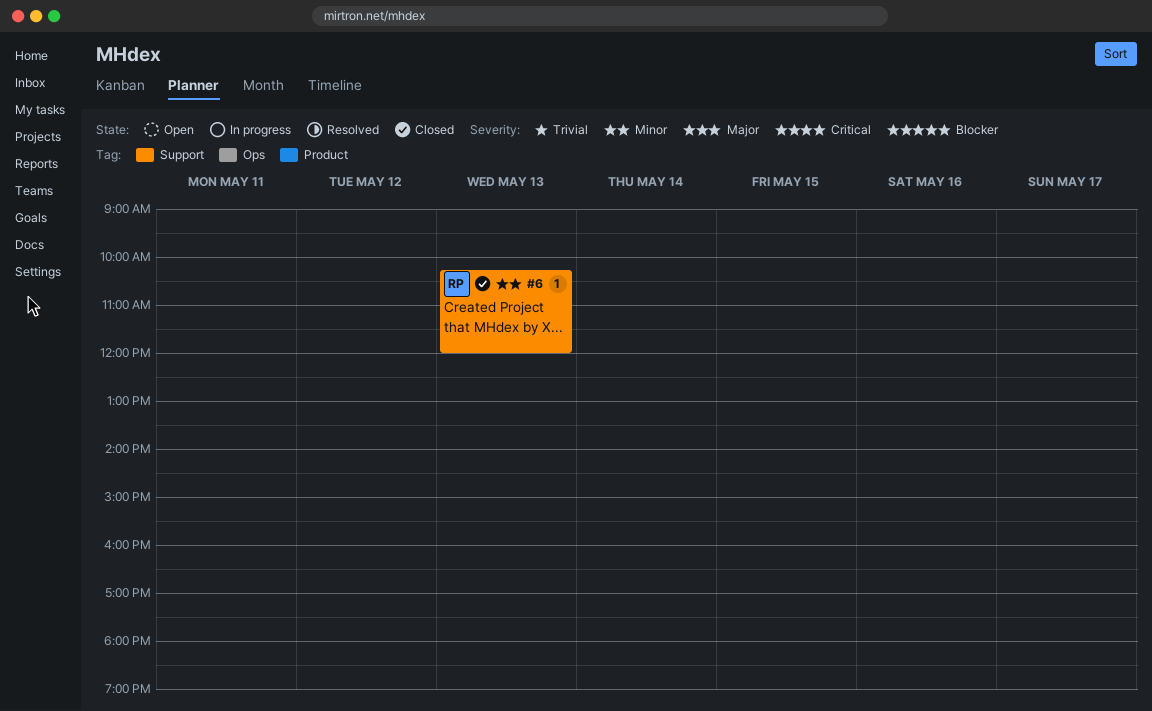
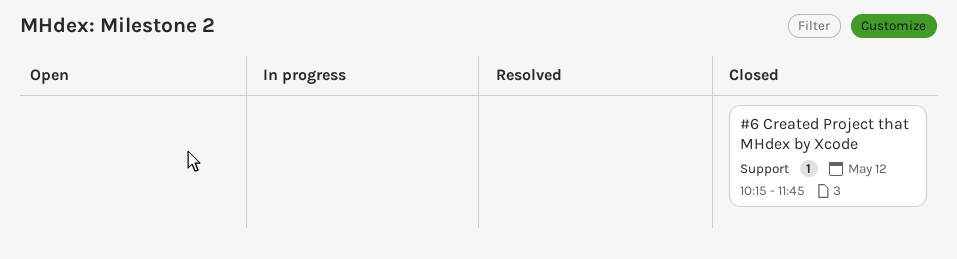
#6, day: May 13 -> May 12
#6, ends: 12:00 -> 11:45

